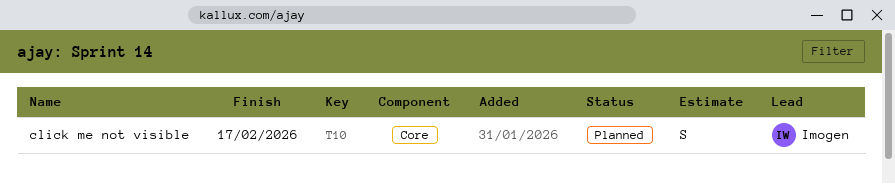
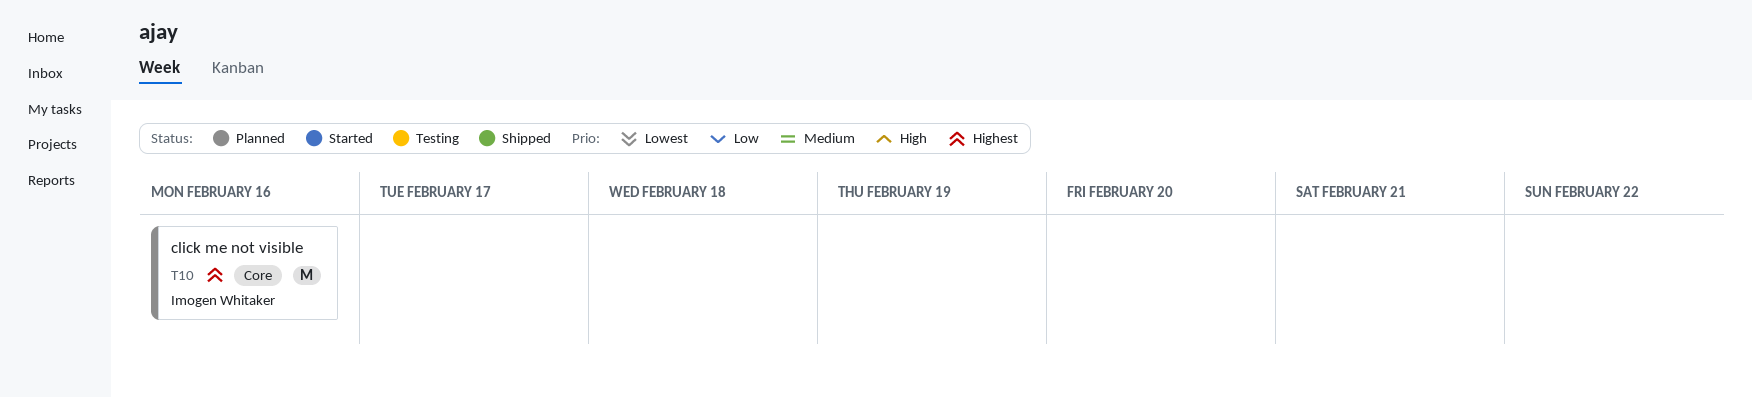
T10, estimate: S -> M
T10, due: Feb 17 -> Feb 16

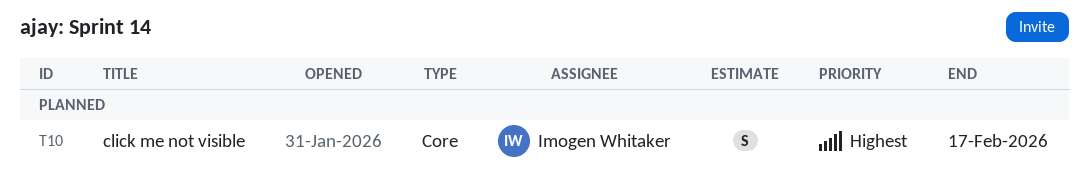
T10, estimate: M -> S
T10, due: Feb 16 -> Feb 17

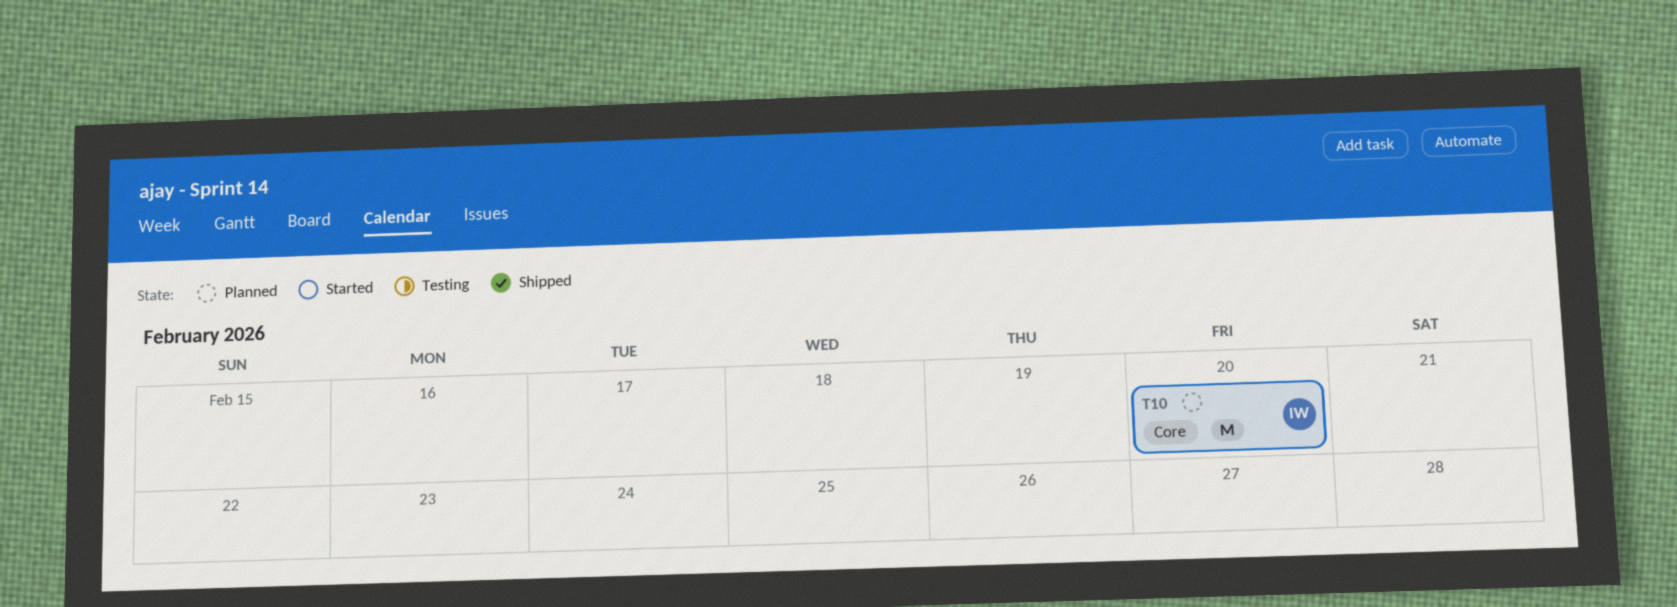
T10, estimate: S -> M
T10, due: Feb 17 -> Feb 20

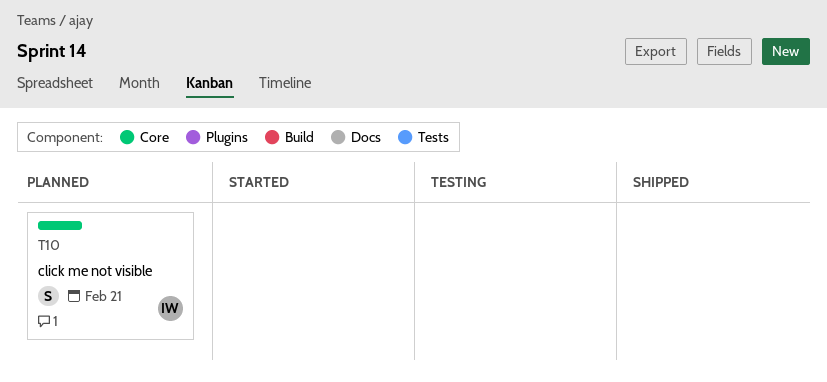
T10, estimate: M -> S
T10, due: Feb 20 -> Feb 21

